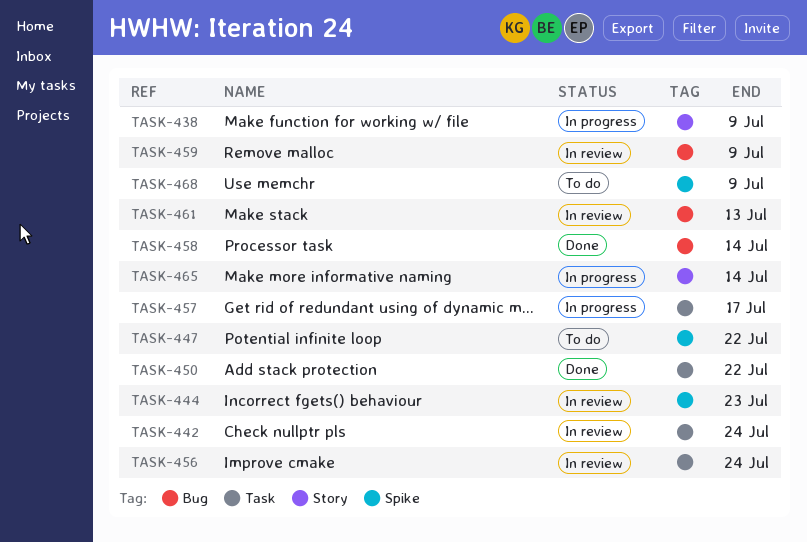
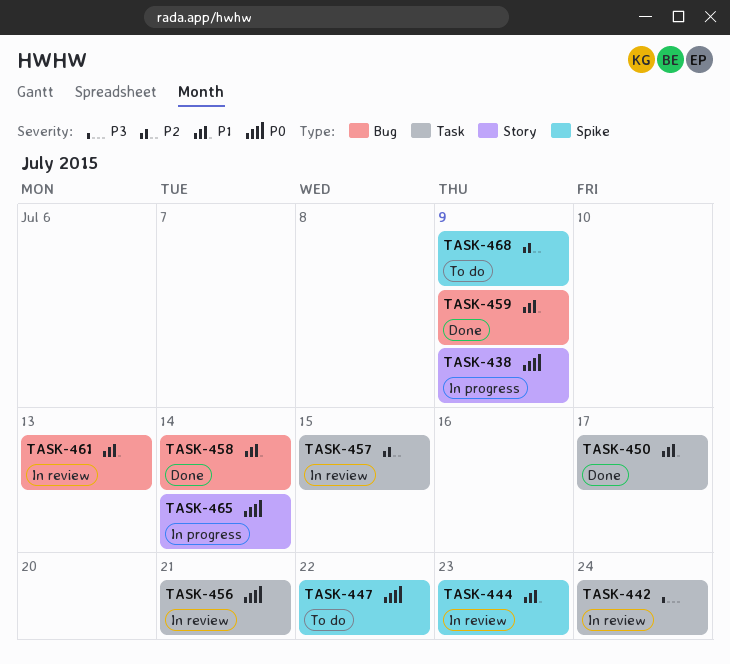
TASK-450, due: Jul 22 -> Jul 17
TASK-456, due: Jul 24 -> Jul 21
TASK-457, status: In progress -> In review
TASK-457, due: Jul 17 -> Jul 15
TASK-459, status: In review -> Done

